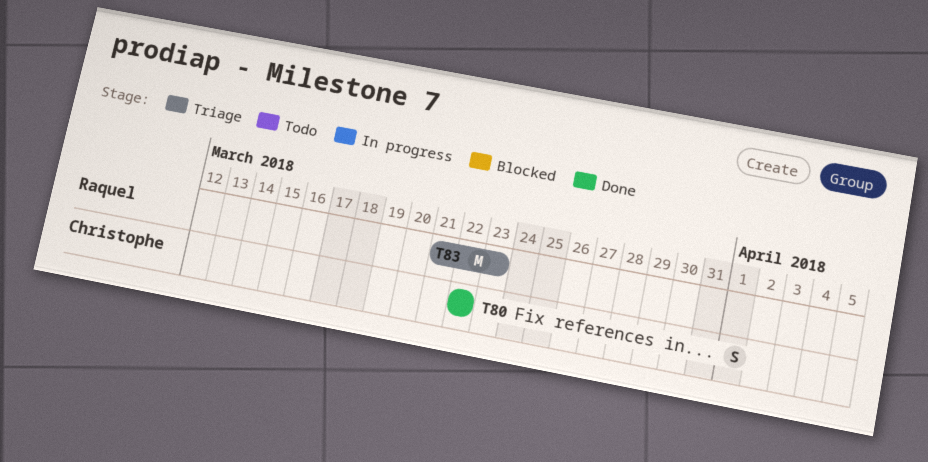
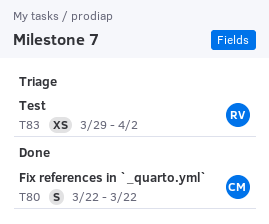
T83, estimate: M -> XS
T83, start: Mar 21 -> Mar 29
T83, due: Mar 23 -> Apr 2

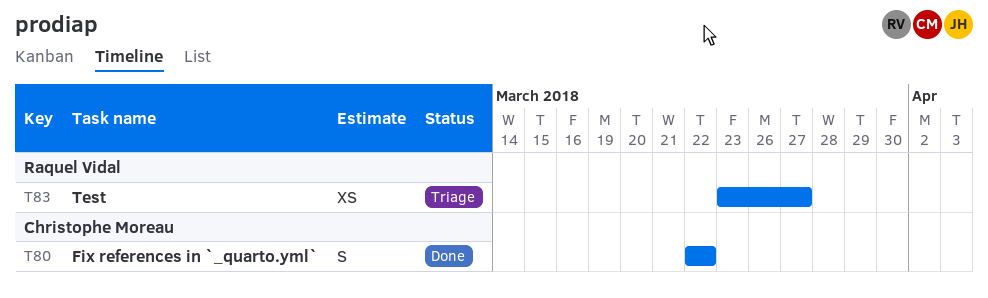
T83, start: Mar 29 -> Mar 23
T83, due: Apr 2 -> Mar 27

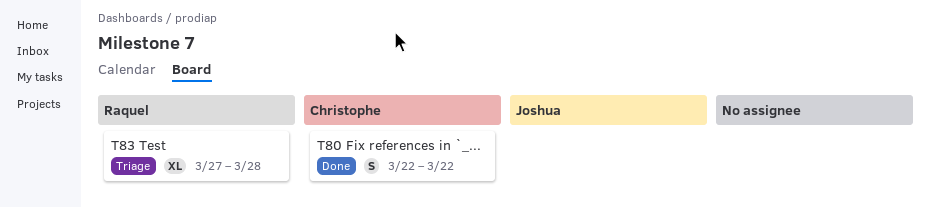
T83, estimate: XS -> XL
T83, start: Mar 23 -> Mar 27
T83, due: Mar 27 -> Mar 28

